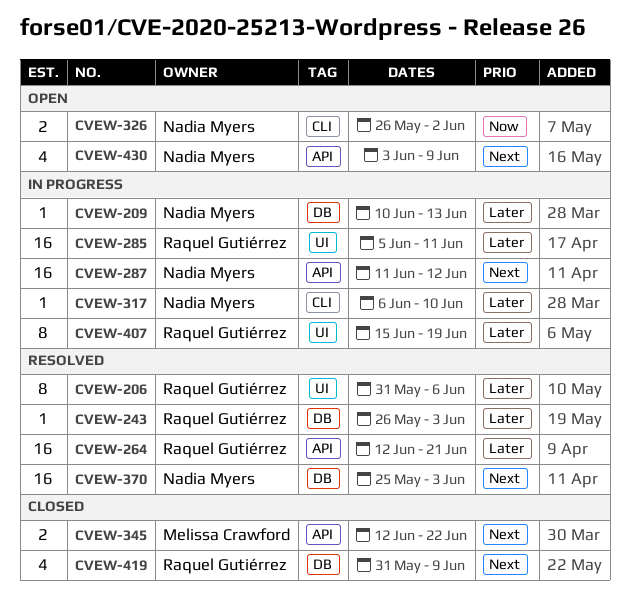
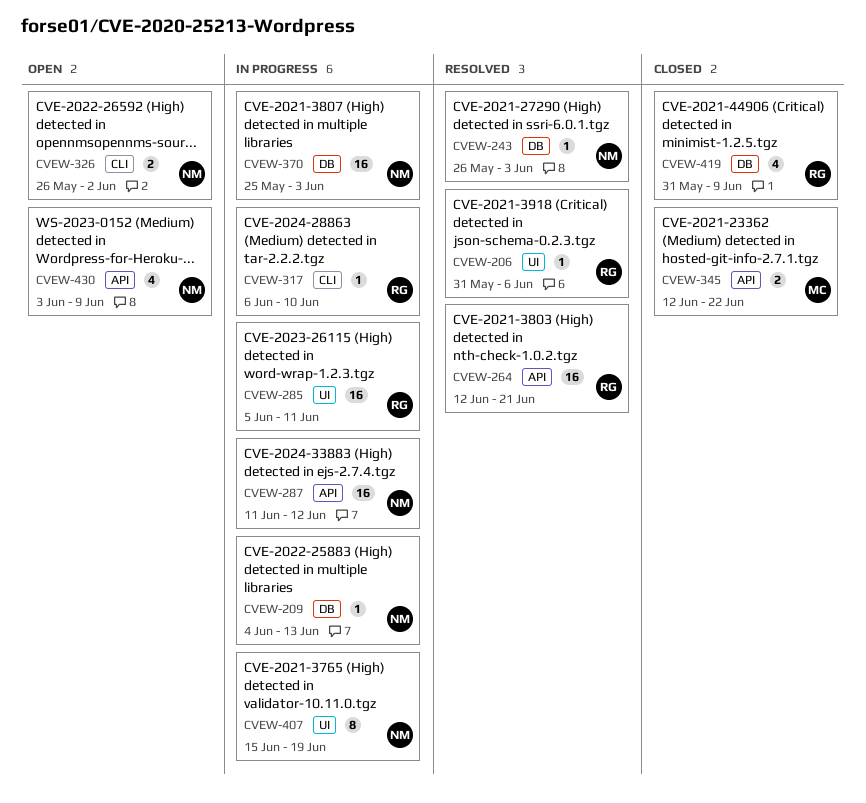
CVEW-206, estimate: 8 -> 1
CVEW-209, start: Jun 10 -> Jun 4
CVEW-243, owner: Raquel Gutiérrez -> Nadia Myers
CVEW-317, owner: Nadia Myers -> Raquel Gutiérrez
CVEW-370, status: Resolved -> In progress
CVEW-407, owner: Raquel Gutiérrez -> Nadia Myers

